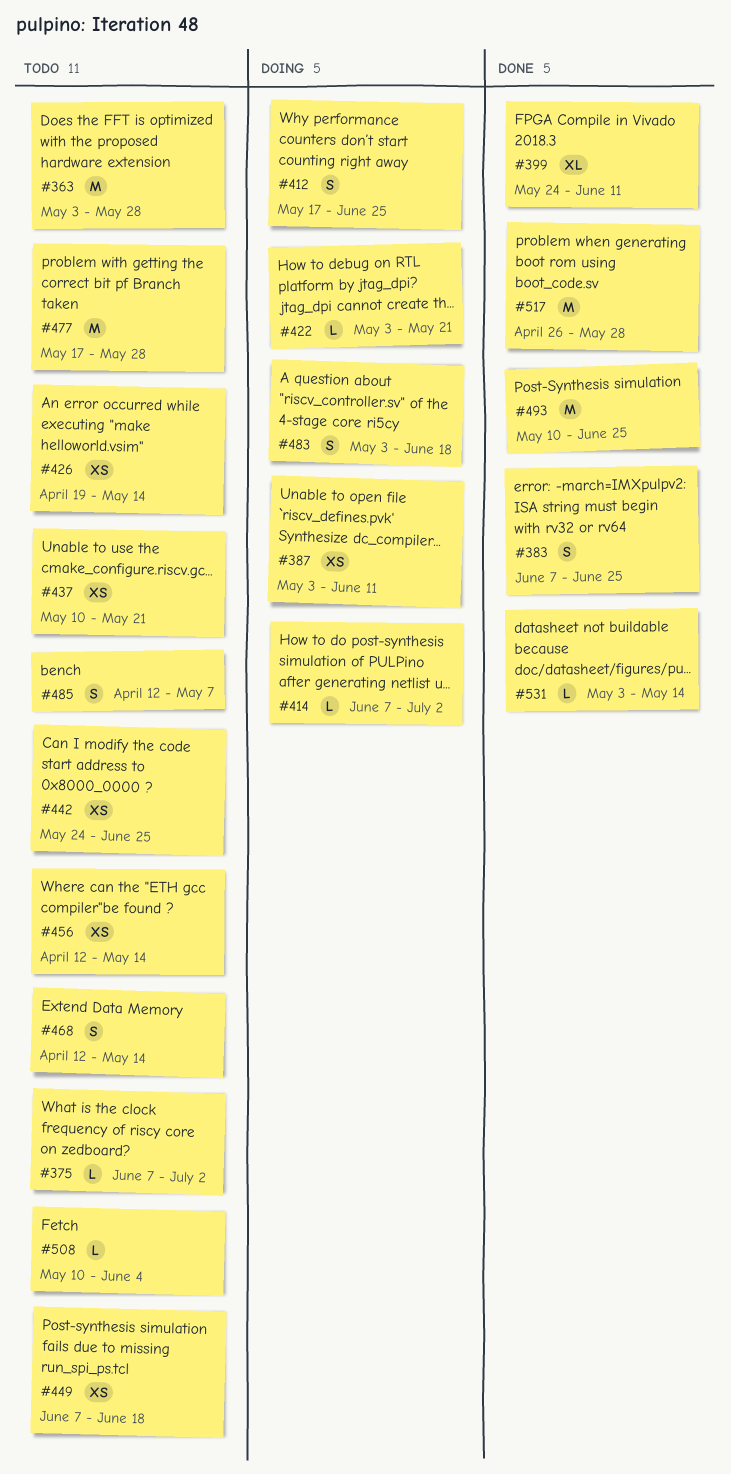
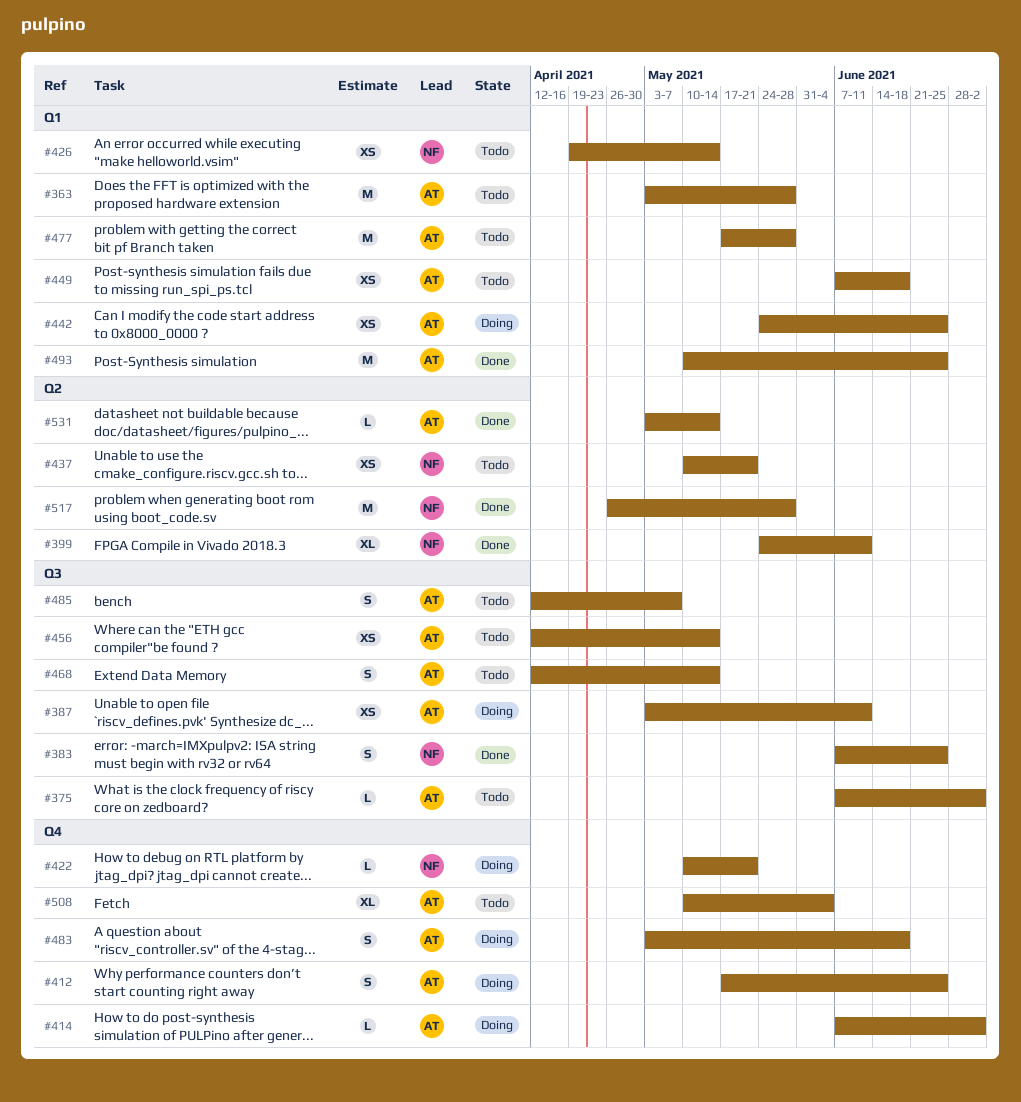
#422, start: May 3 -> May 10
#442, status: Todo -> Doing
#508, estimate: L -> XL

